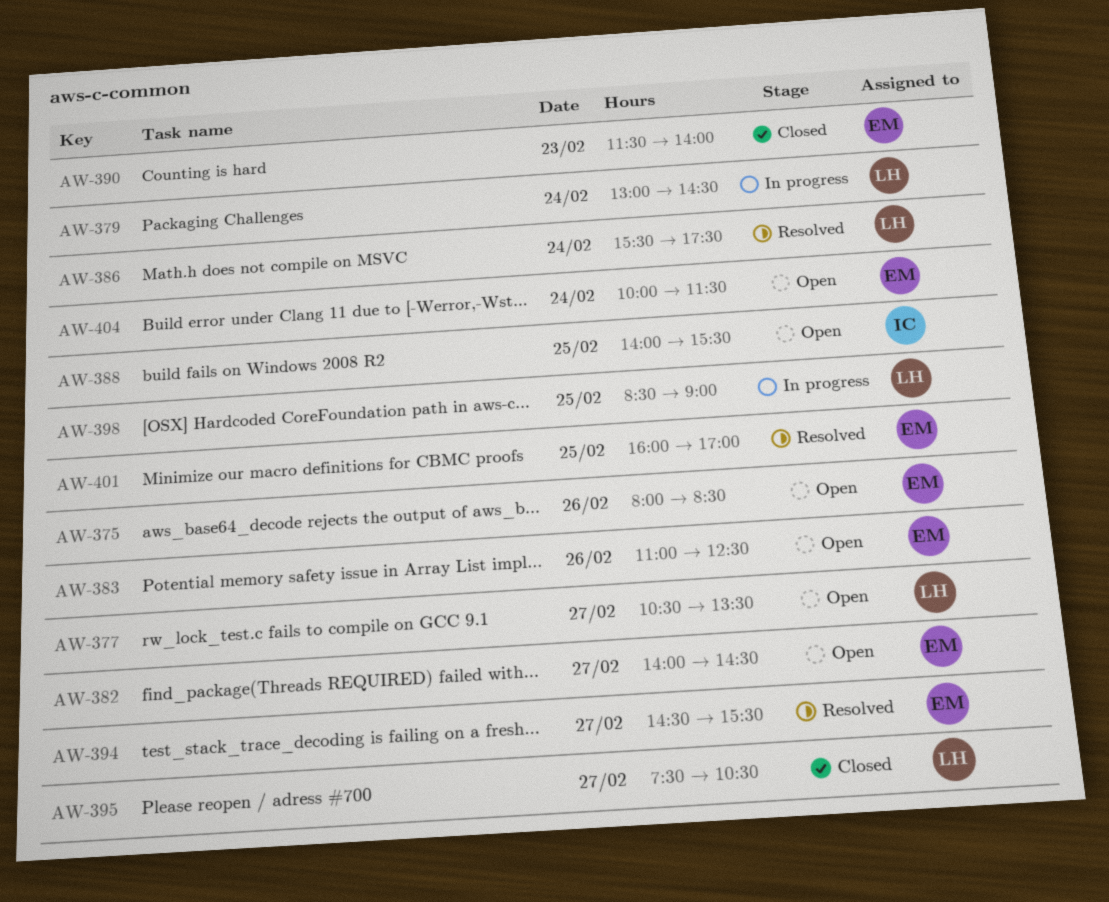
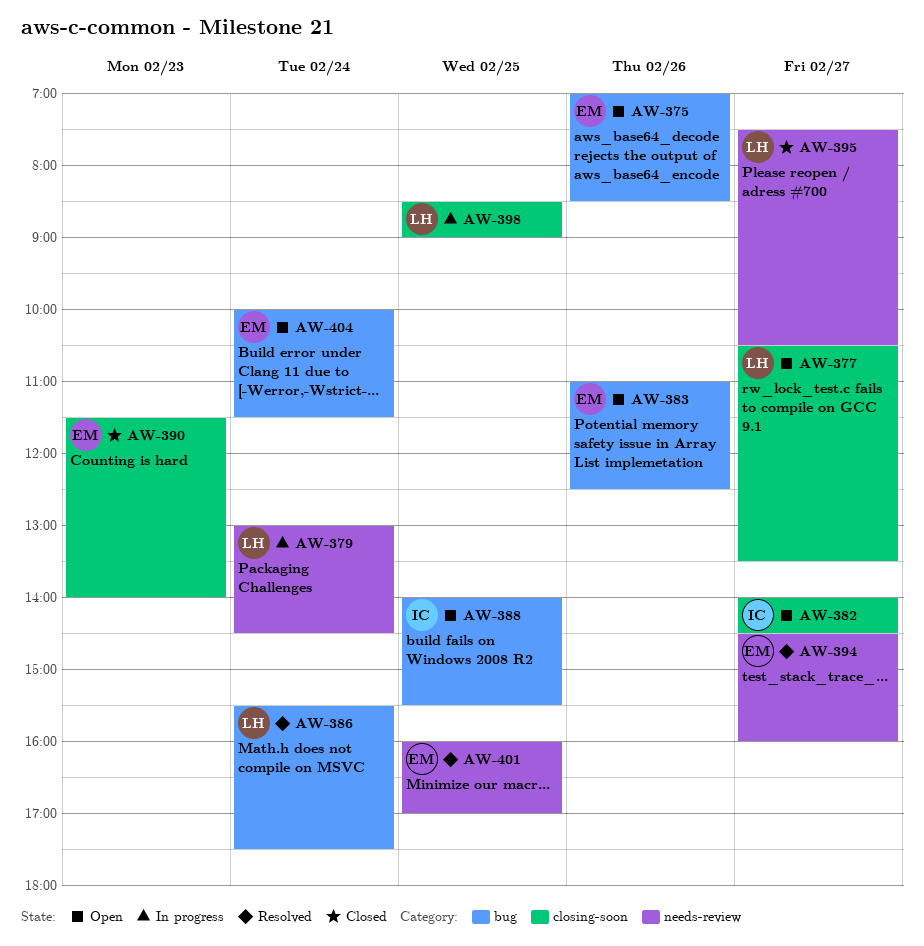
AW-375, begins: 08:00 -> 07:00
AW-382, owner: EM -> IC
AW-394, ends: 15:30 -> 16:00

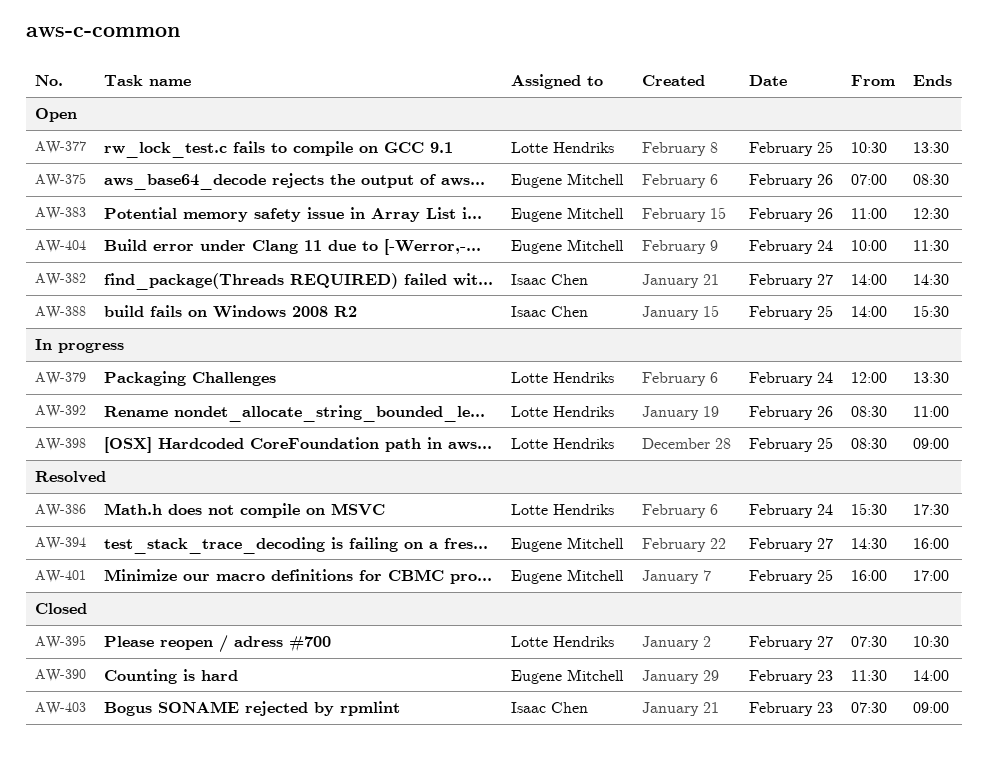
AW-377, day: Feb 27 -> Feb 25
AW-379, begins: 13:00 -> 12:00
AW-379, ends: 14:30 -> 13:30
AW-392: none -> present
AW-403: none -> present

